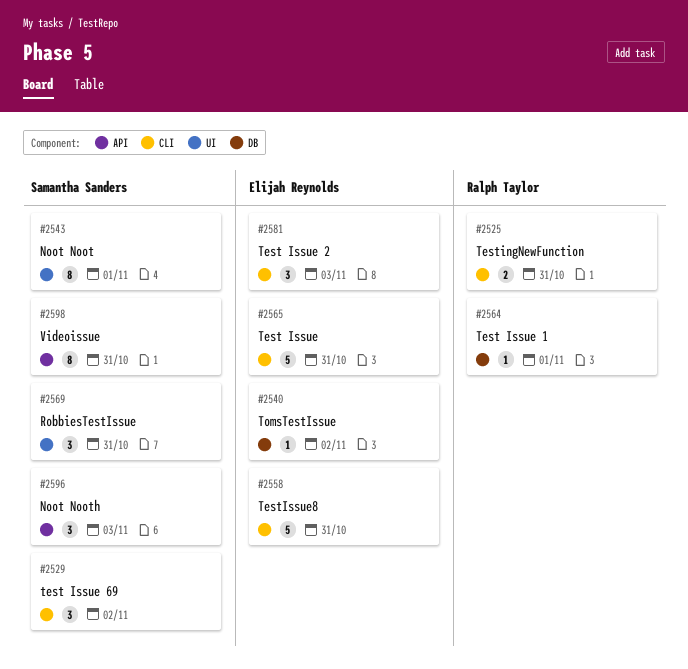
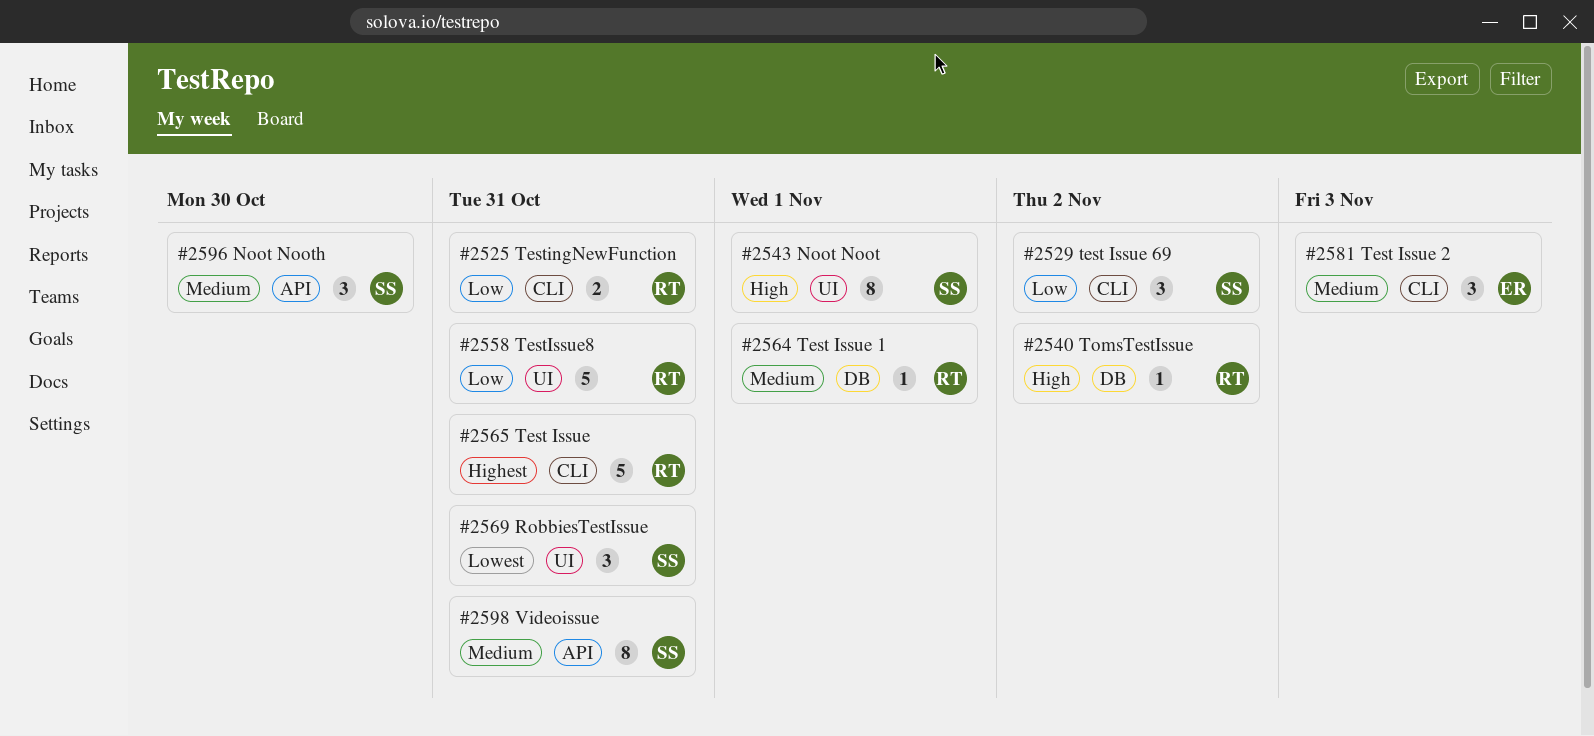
#2540, owner: Elijah Reynolds -> Ralph Taylor
#2558, owner: Elijah Reynolds -> Ralph Taylor
#2558, label: CLI -> UI
#2565, owner: Elijah Reynolds -> Ralph Taylor
#2596, due: Nov 3 -> Oct 30

